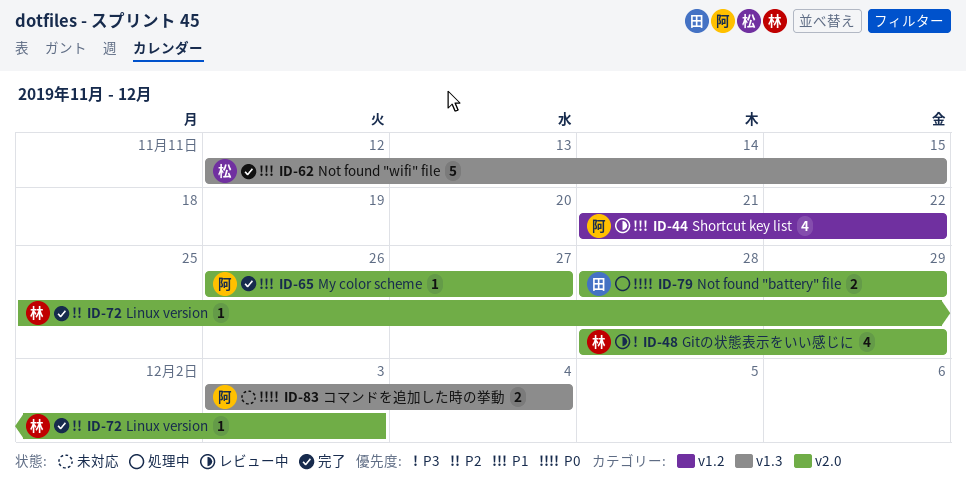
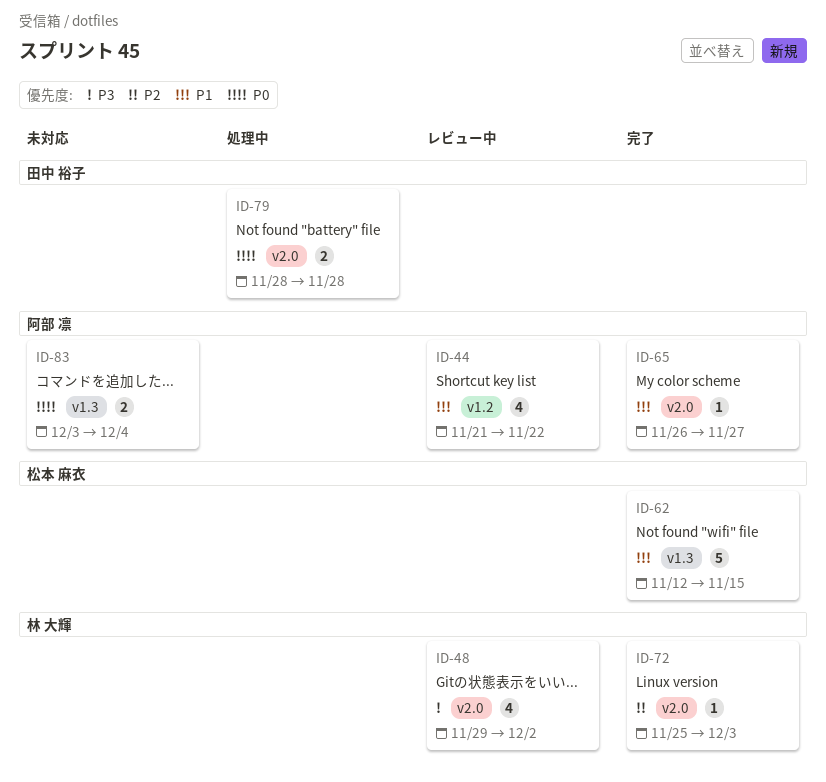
ID-48, start: Nov 28 -> Nov 29
ID-48, due: Nov 29 -> Dec 2
ID-79, due: Nov 29 -> Nov 28

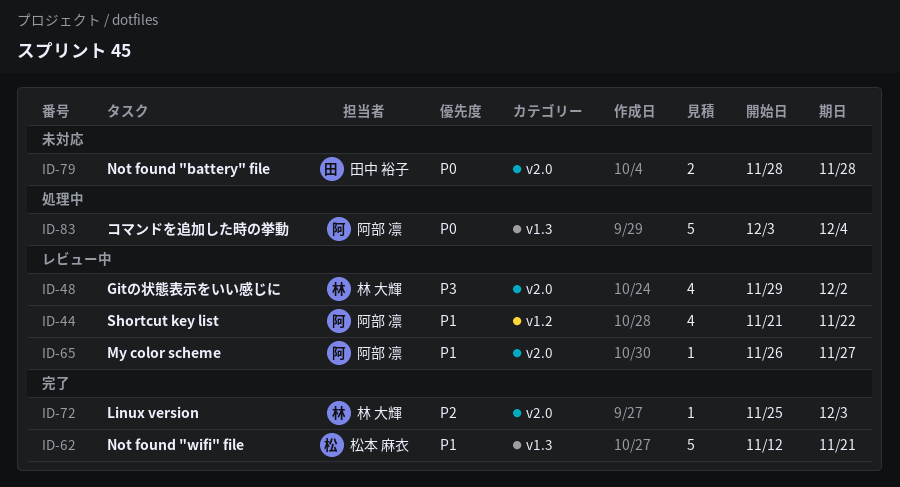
ID-62, due: Nov 15 -> Nov 21
ID-65, status: 完了 -> レビュー中
ID-79, status: 処理中 -> 未対応
ID-83, status: 未対応 -> 処理中
ID-83, estimate: 2 -> 5

